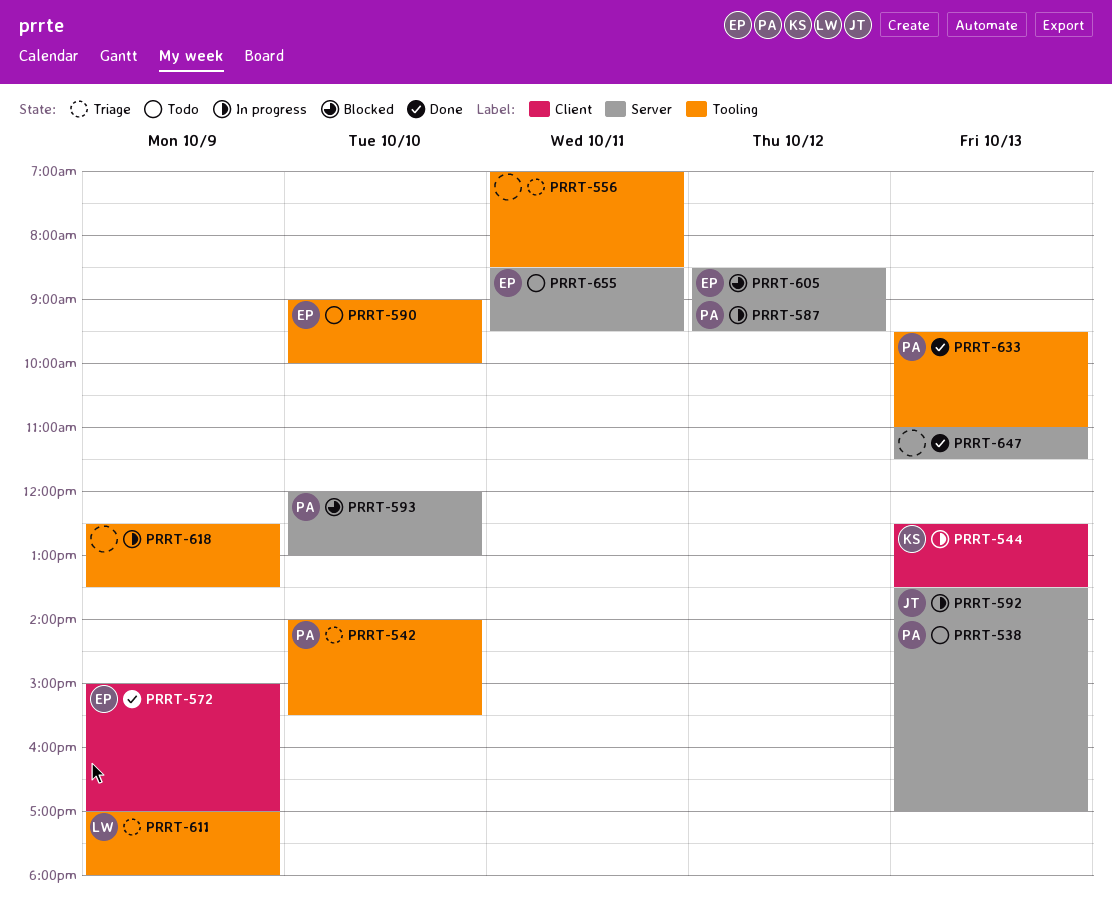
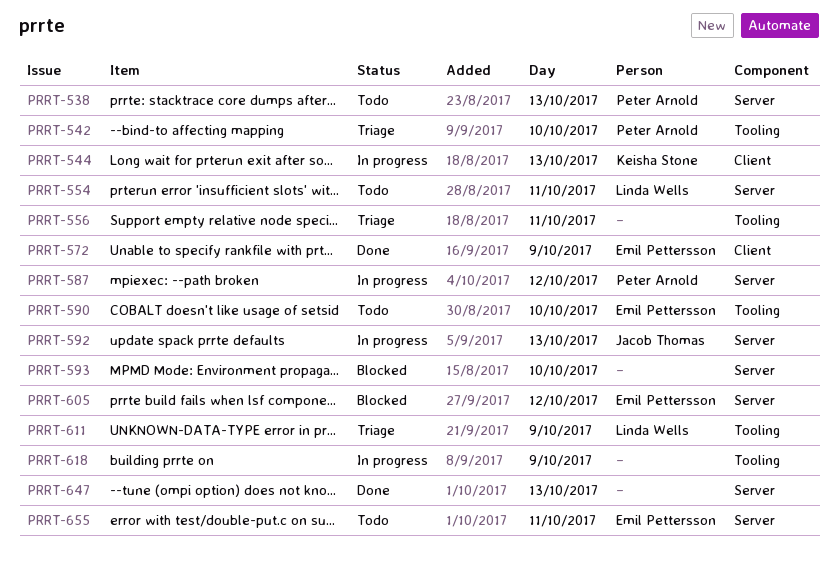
PRRT-554: none -> present
PRRT-593, owner: Peter Arnold -> none
PRRT-633: present -> none

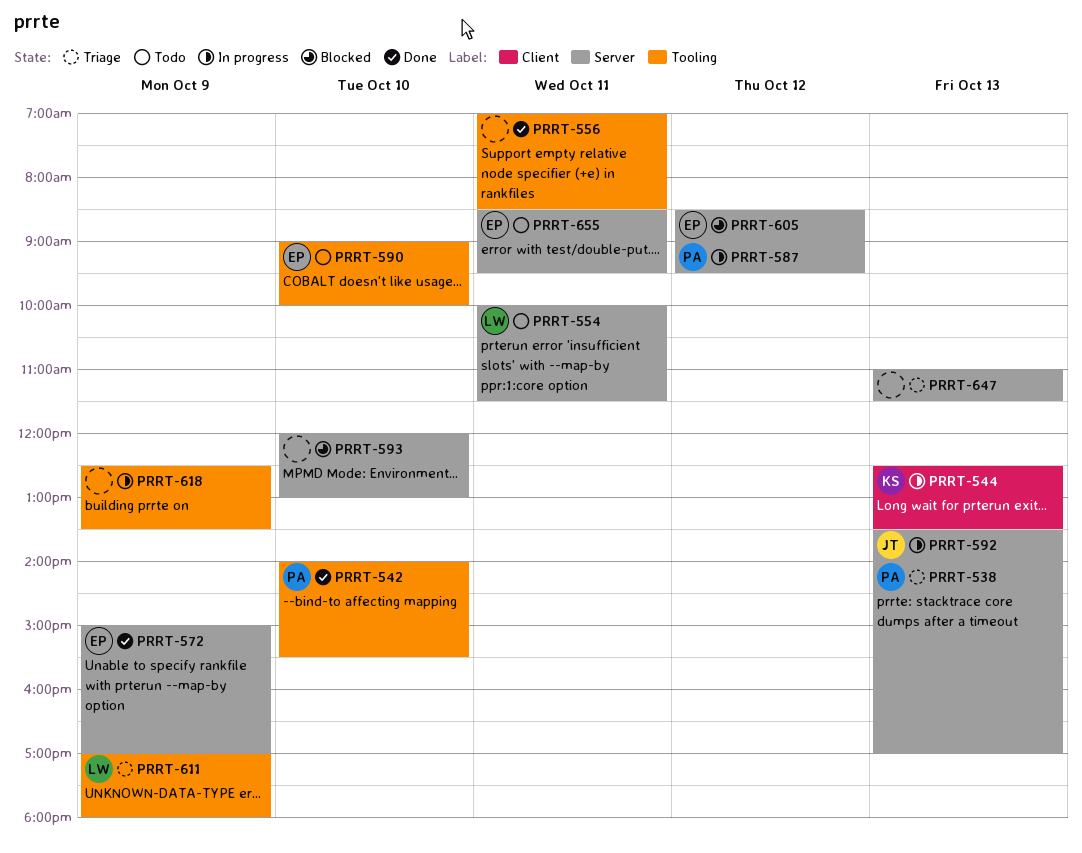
PRRT-538, status: Todo -> Triage
PRRT-542, status: Triage -> Done
PRRT-556, status: Triage -> Done
PRRT-572, label: Client -> Server
PRRT-647, status: Done -> Triage

